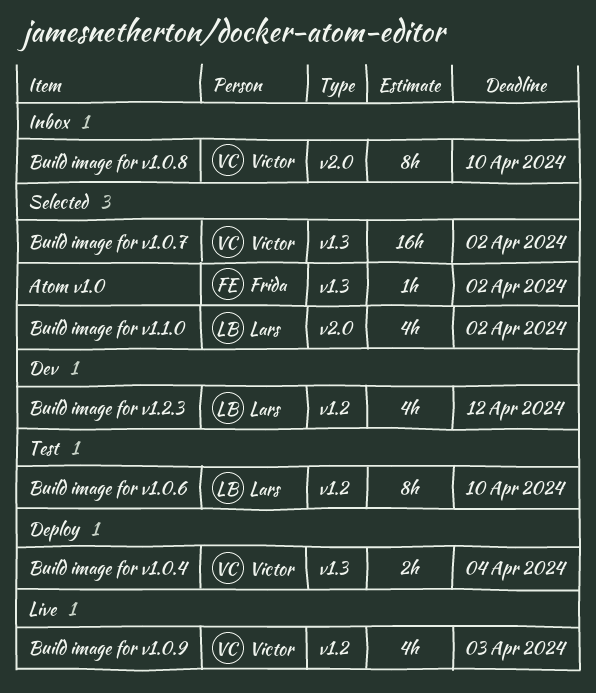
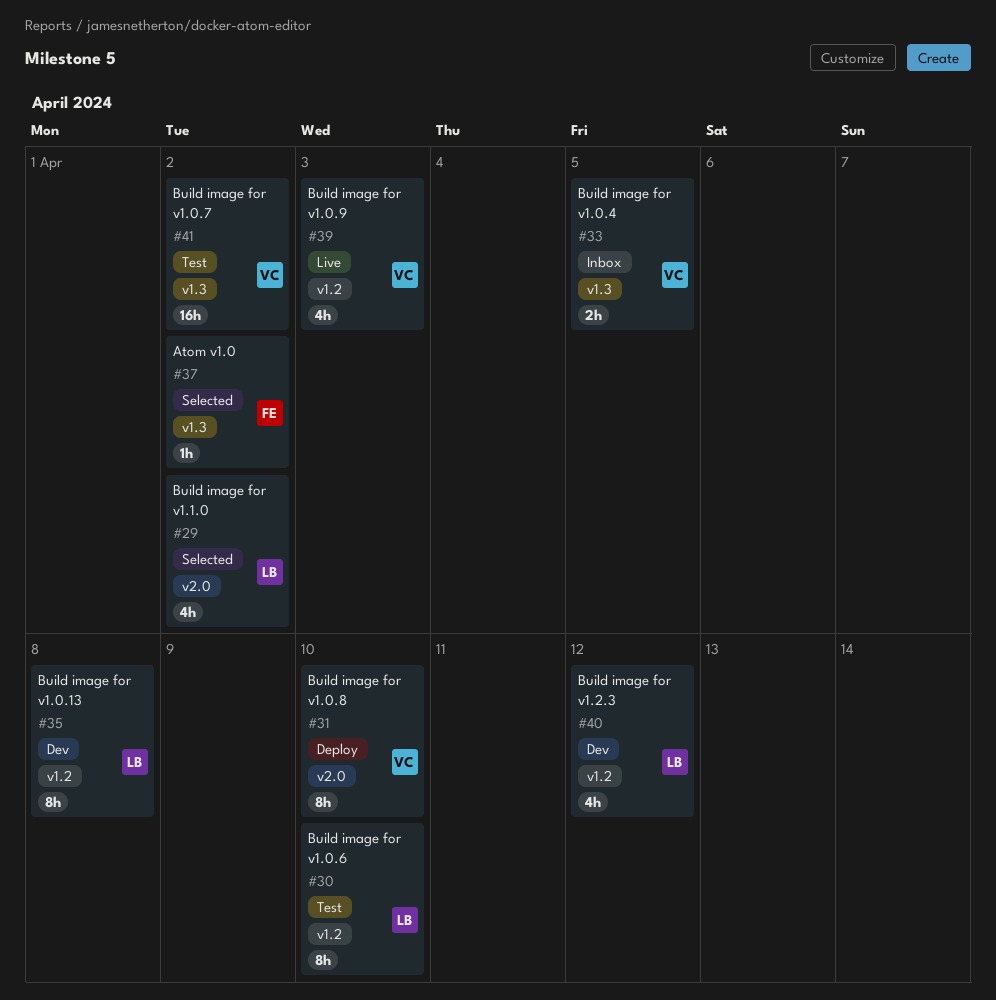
Build image for v1.0.13: none -> present
Build image for v1.0.4, status: Deploy -> Inbox
Build image for v1.0.4, due: Apr 4 -> Apr 5
Build image for v1.0.7, status: Selected -> Test
Build image for v1.0.8, status: Inbox -> Deploy

